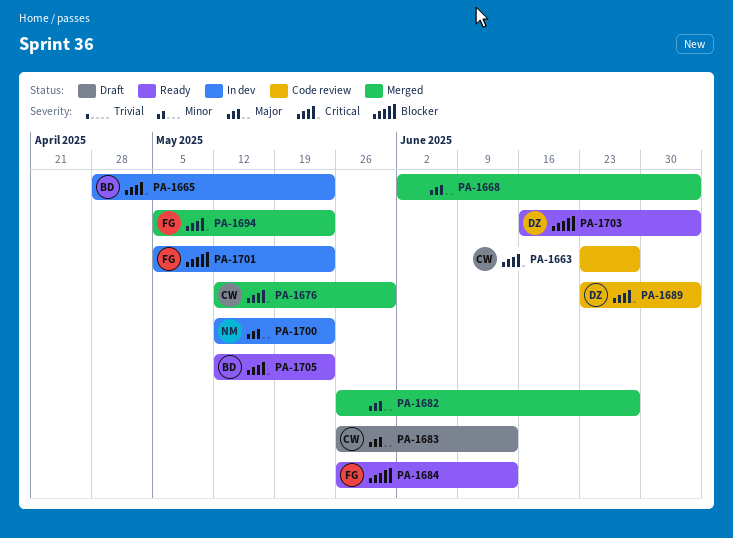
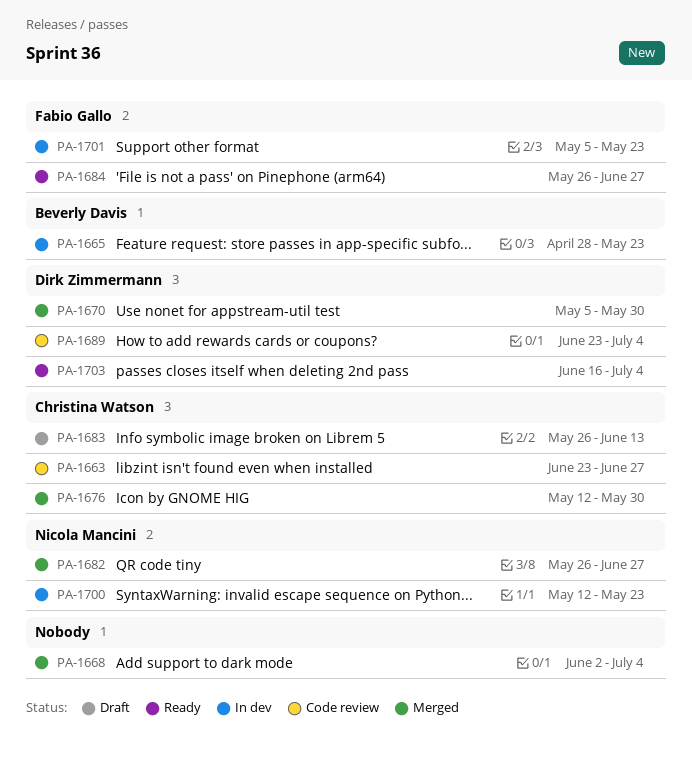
PA-1670: none -> present
PA-1682, owner: none -> Nicola Mancini
PA-1684, due: Jun 13 -> Jun 27
PA-1694: present -> none
PA-1705: present -> none

